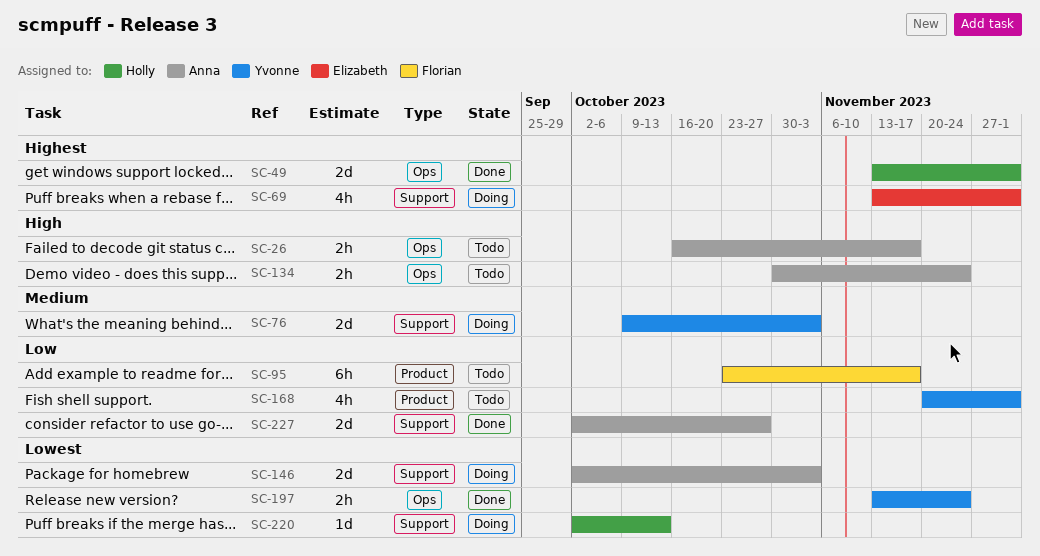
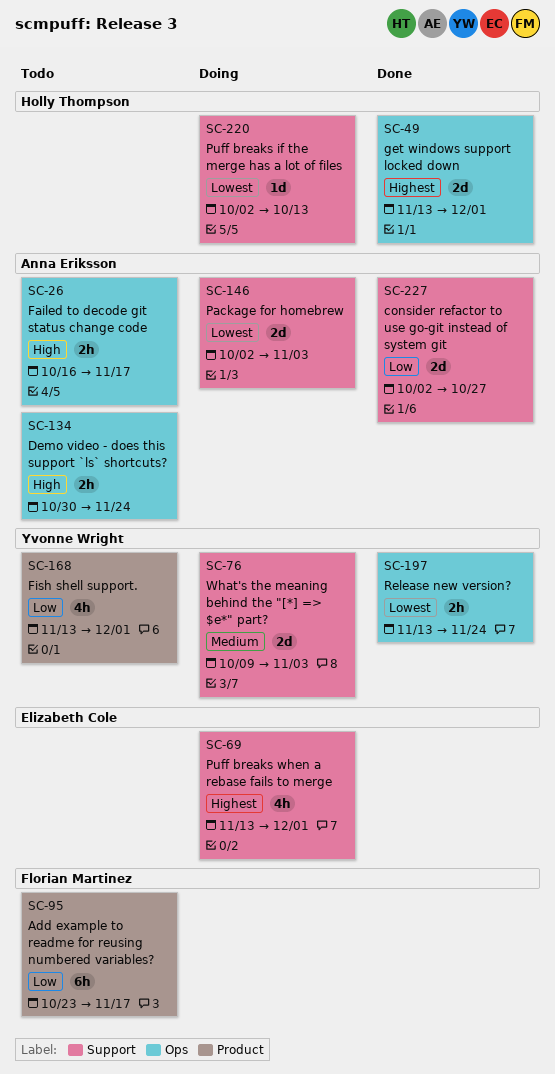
SC-168, start: Nov 20 -> Nov 13

